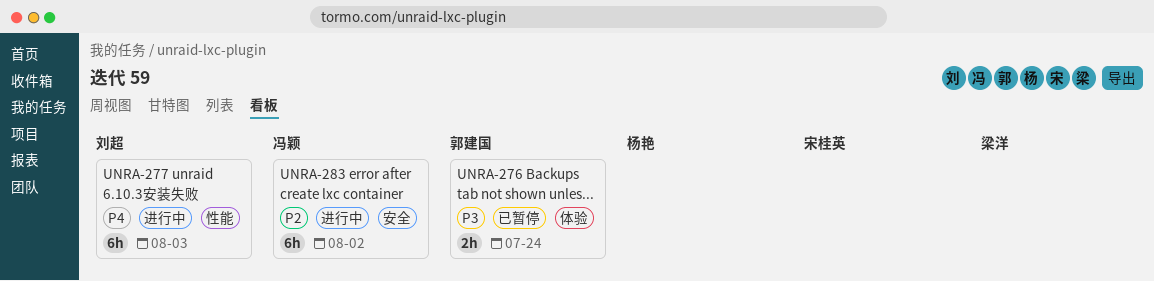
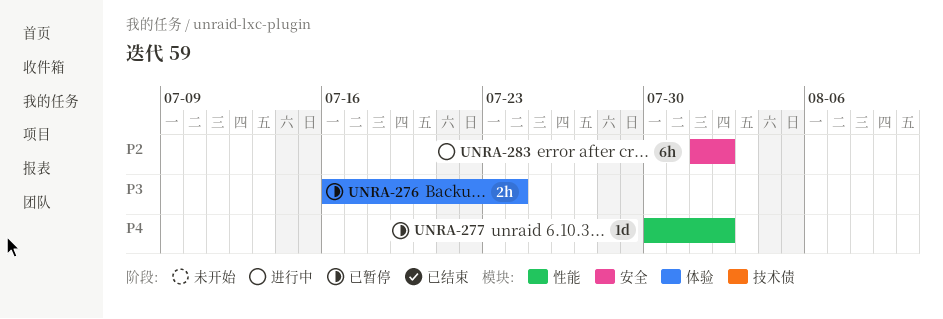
UNRA-277, status: 进行中 -> 已暂停
UNRA-277, estimate: 6h -> 1d
UNRA-277, due: Aug 3 -> Aug 2

